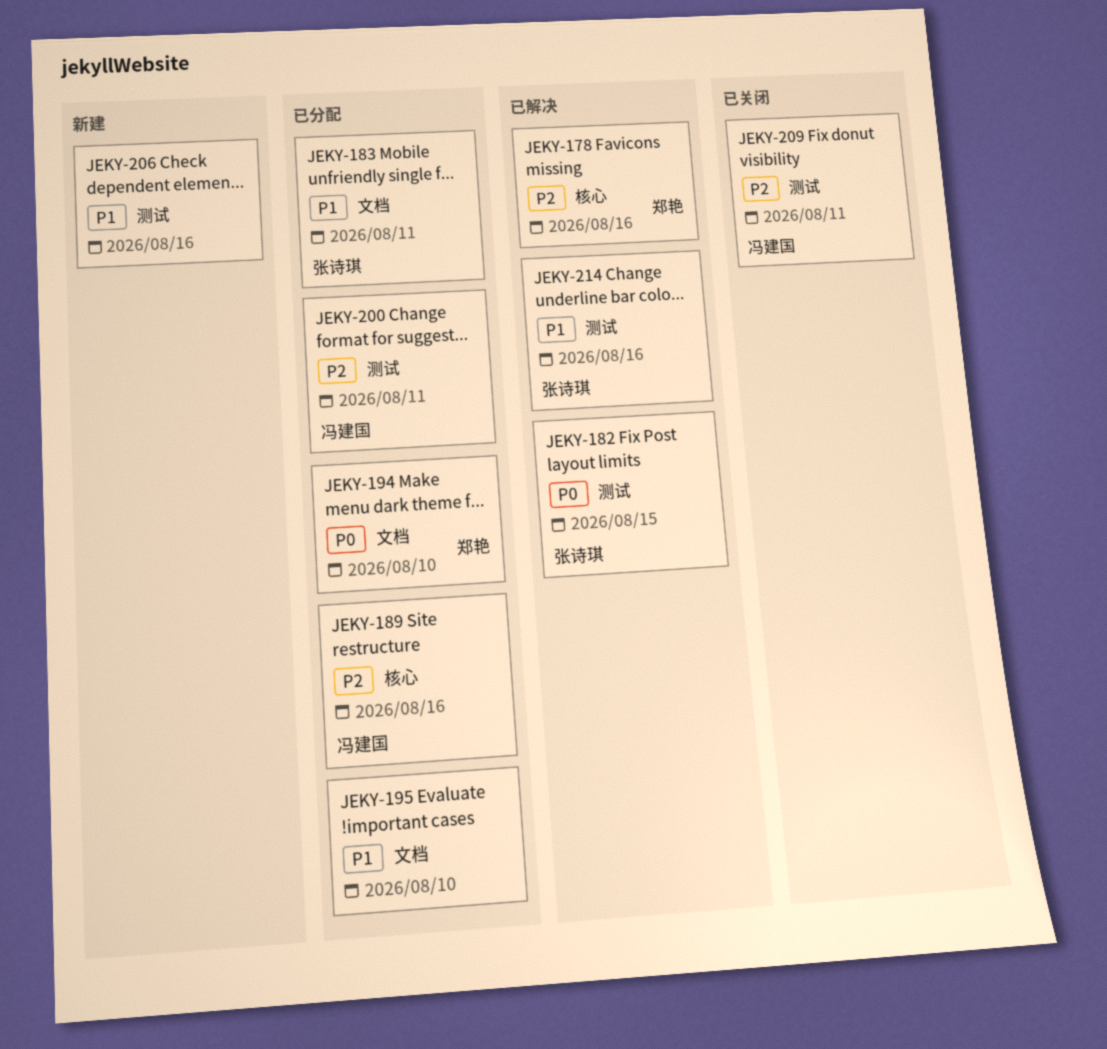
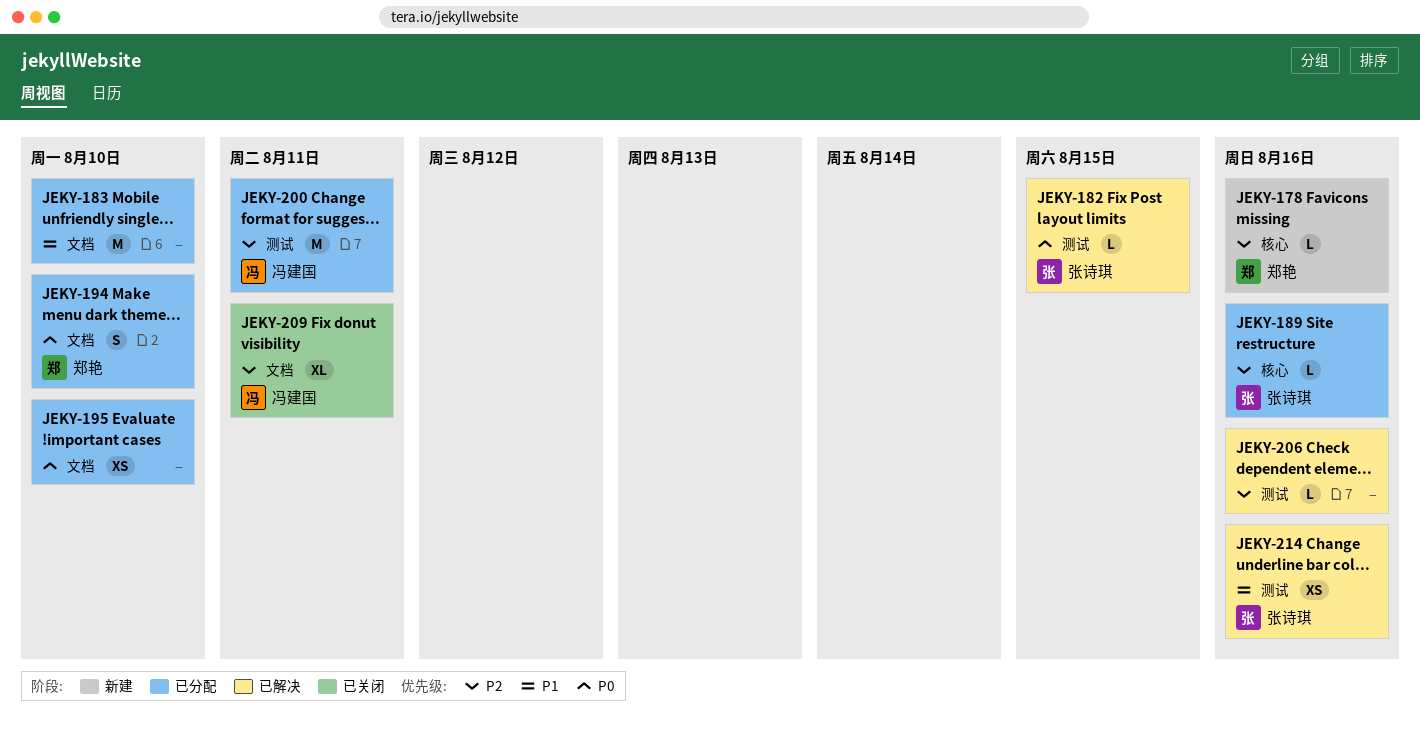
JEKY-178, status: 已解决 -> 新建
JEKY-183, owner: 张诗琪 -> none
JEKY-183, due: Aug 11 -> Aug 10
JEKY-189, owner: 冯建国 -> 张诗琪
JEKY-195, priority: P1 -> P0
JEKY-206, status: 新建 -> 已解决
JEKY-206, priority: P1 -> P2
JEKY-209, label: 测试 -> 文档

